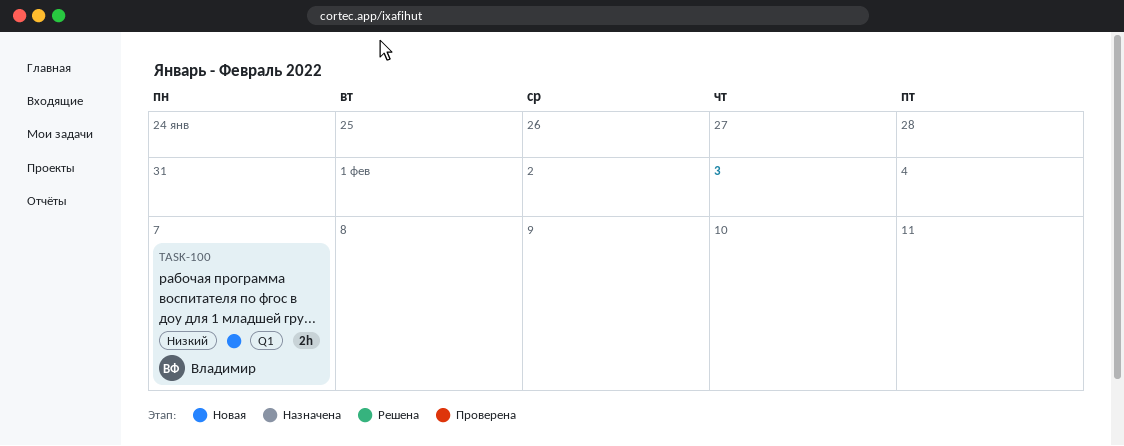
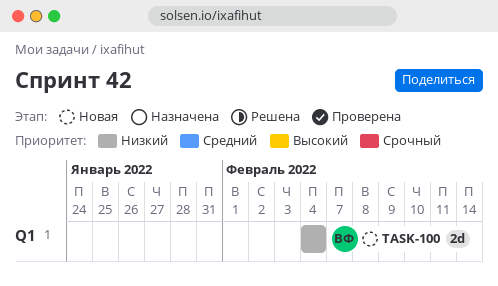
TASK-100, estimate: 2h -> 2d
TASK-100, due: Feb 7 -> Feb 4

